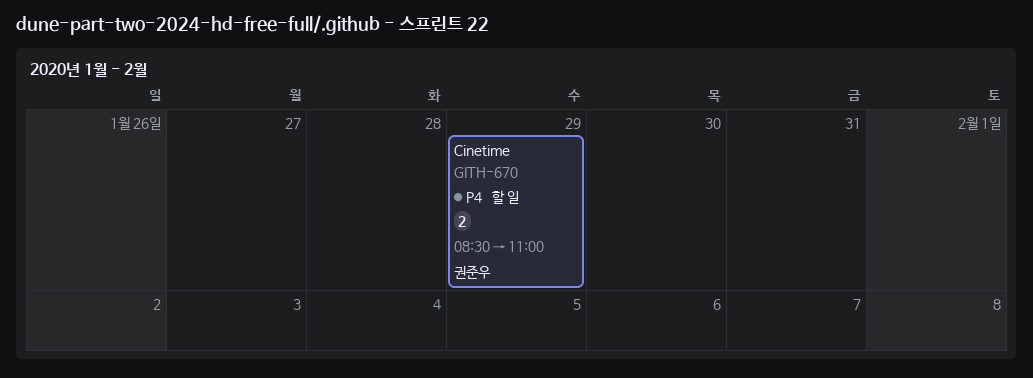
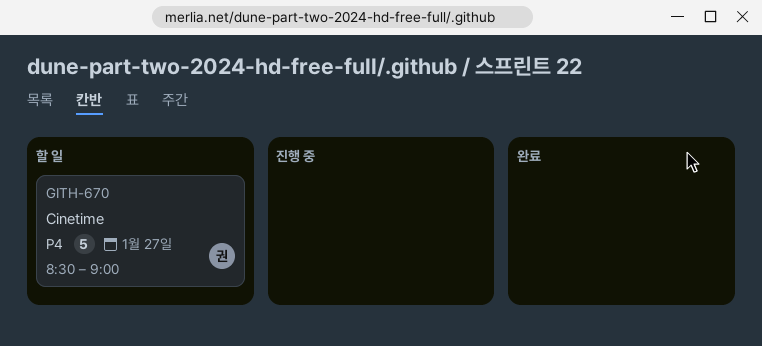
GITH-670, estimate: 2 -> 5
GITH-670, day: Jan 29 -> Jan 27
GITH-670, ends: 11:00 -> 09:00

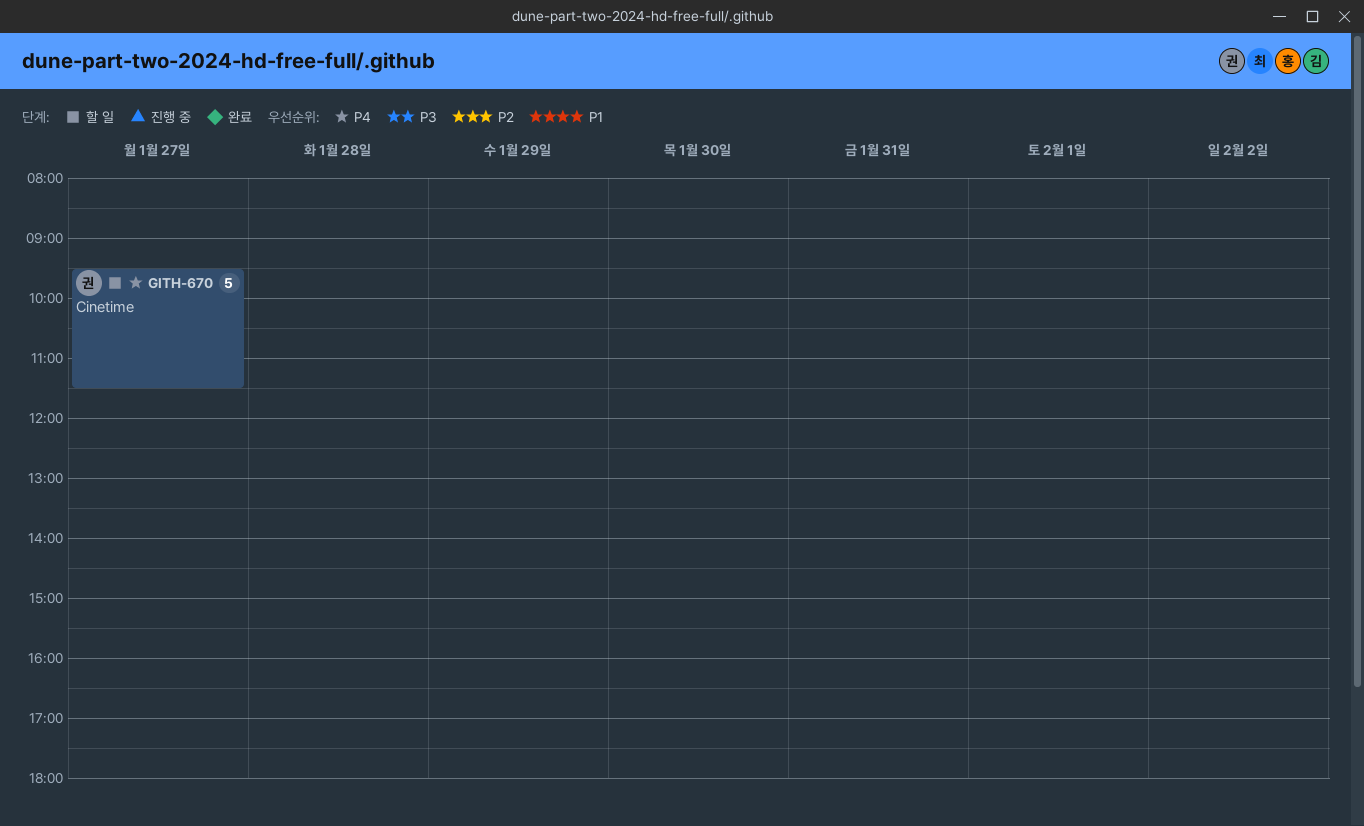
GITH-670, begins: 08:30 -> 09:30
GITH-670, ends: 09:00 -> 11:30

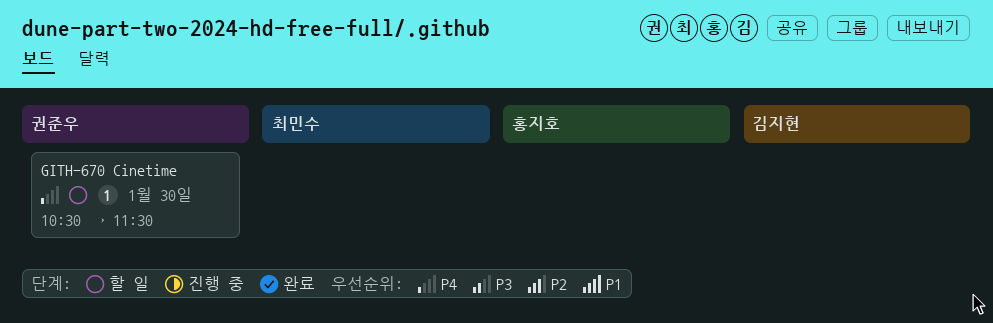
GITH-670, estimate: 5 -> 1
GITH-670, day: Jan 27 -> Jan 30
GITH-670, begins: 09:30 -> 10:30

